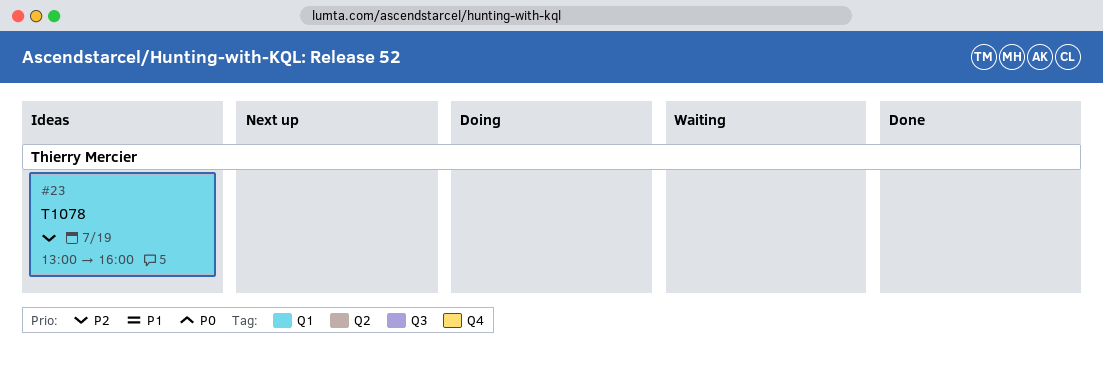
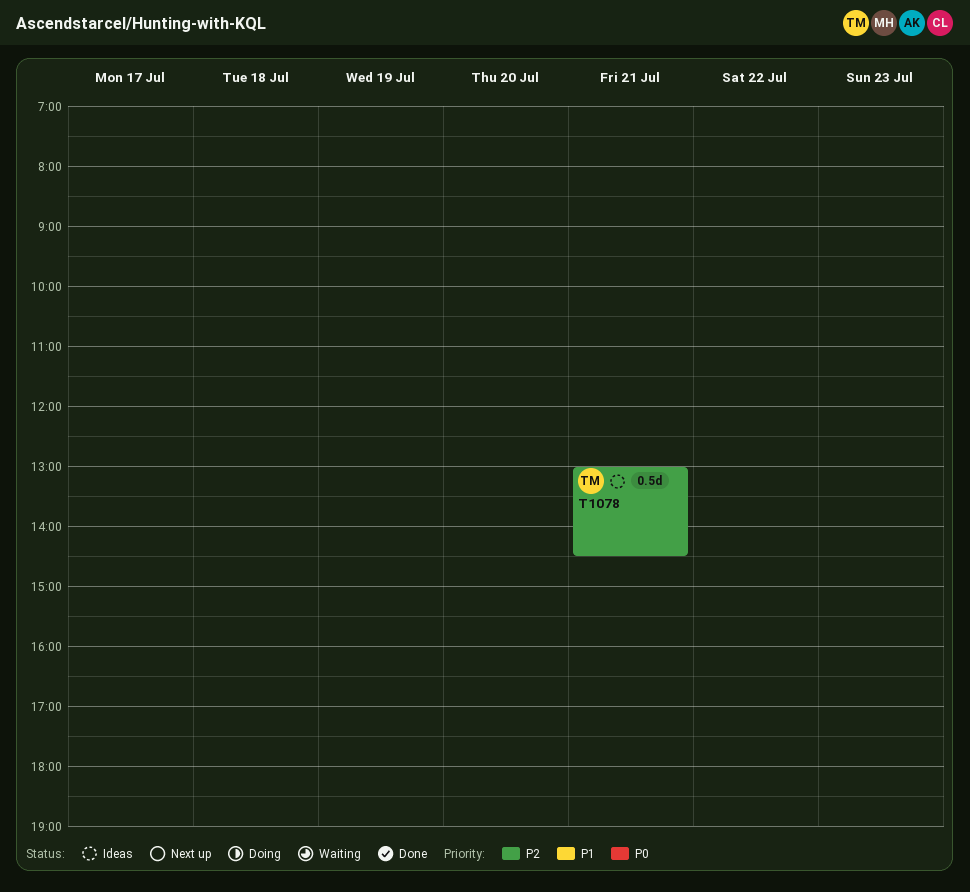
T1078, day: Jul 19 -> Jul 21
T1078, ends: 16:00 -> 14:30

